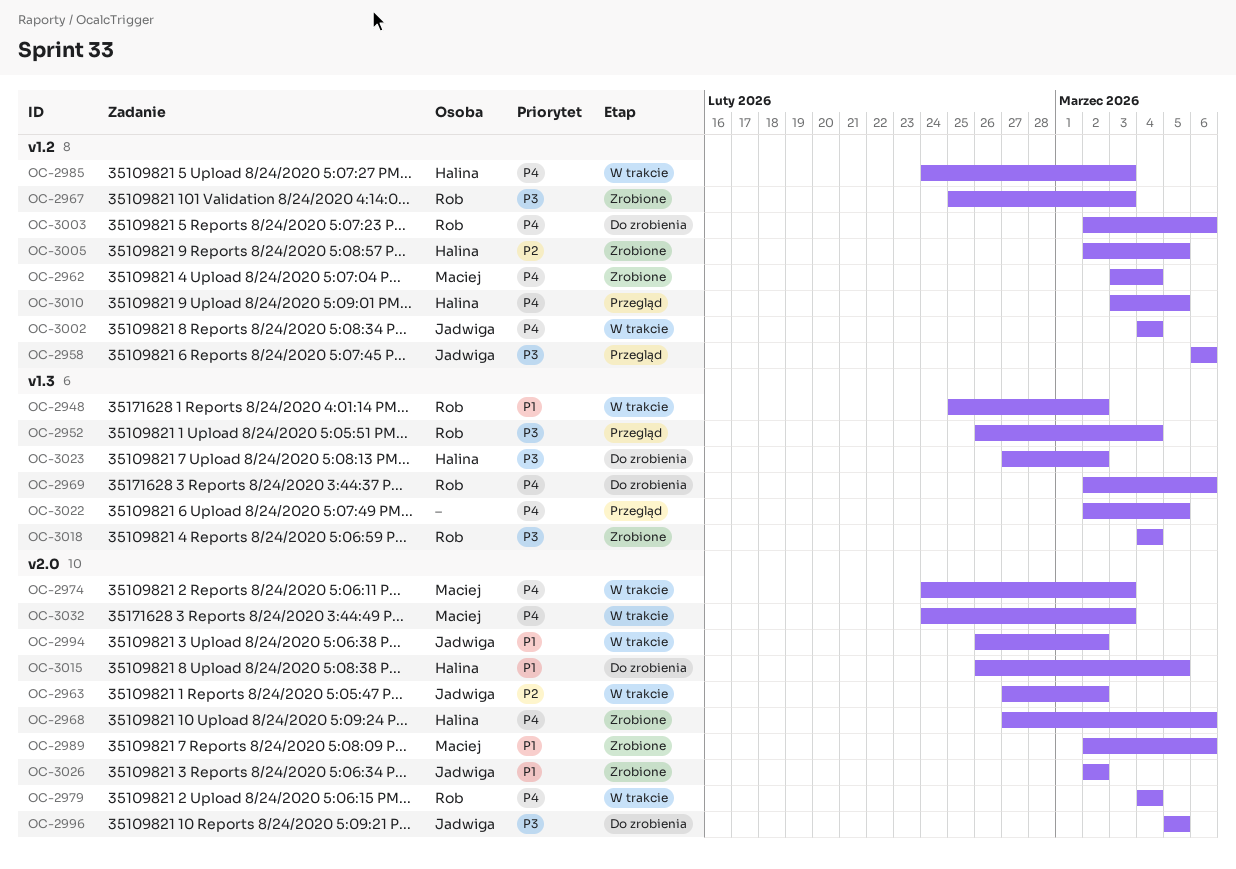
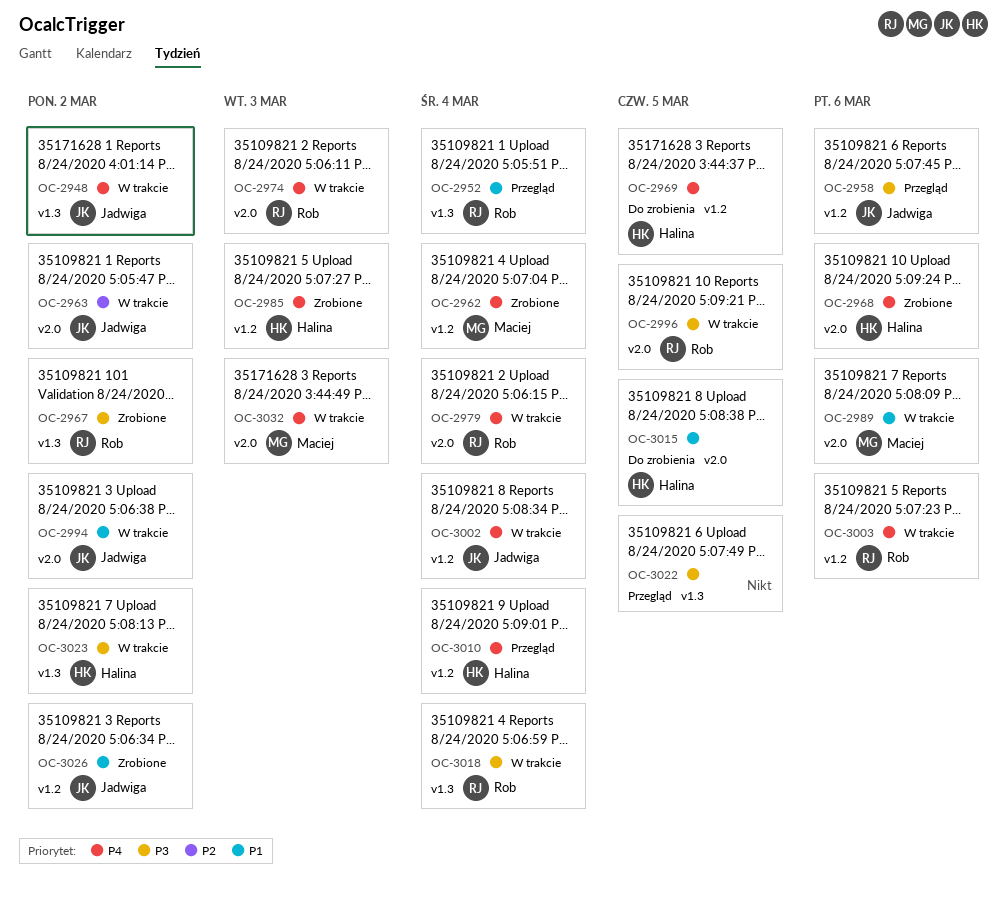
OC-2948, owner: Rob -> Jadwiga
OC-2948, priority: P1 -> P4
OC-2952, priority: P3 -> P1
OC-2967, label: v1.2 -> v1.3
OC-2967, due: Mar 3 -> Mar 2
OC-2969, owner: Rob -> Halina
OC-2969, label: v1.3 -> v1.2
OC-2969, due: Mar 6 -> Mar 5
OC-2974, owner: Maciej -> Rob
OC-2985, status: W trakcie -> Zrobione
OC-2989, status: Zrobione -> W trakcie
OC-2996, status: Do zrobienia -> W trakcie
OC-2996, owner: Jadwiga -> Rob
OC-3003, status: Do zrobienia -> W trakcie
OC-3005: present -> none
OC-3010, due: Mar 5 -> Mar 4
OC-3018, status: Zrobione -> W trakcie
OC-3022, priority: P4 -> P3
OC-3023, status: Do zrobienia -> W trakcie
OC-3026, label: v2.0 -> v1.2

